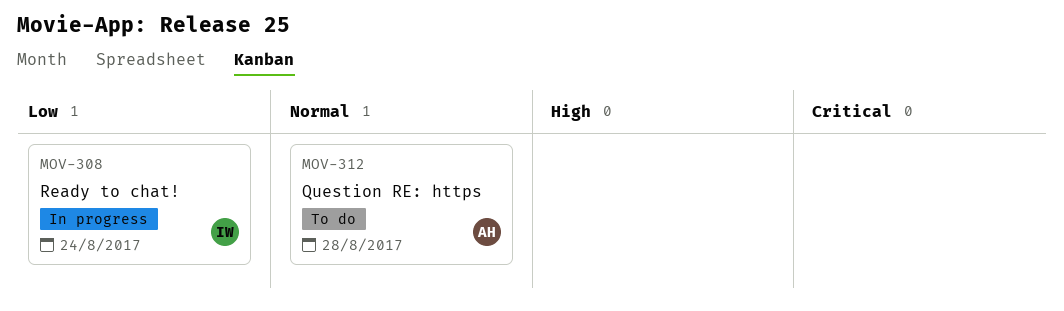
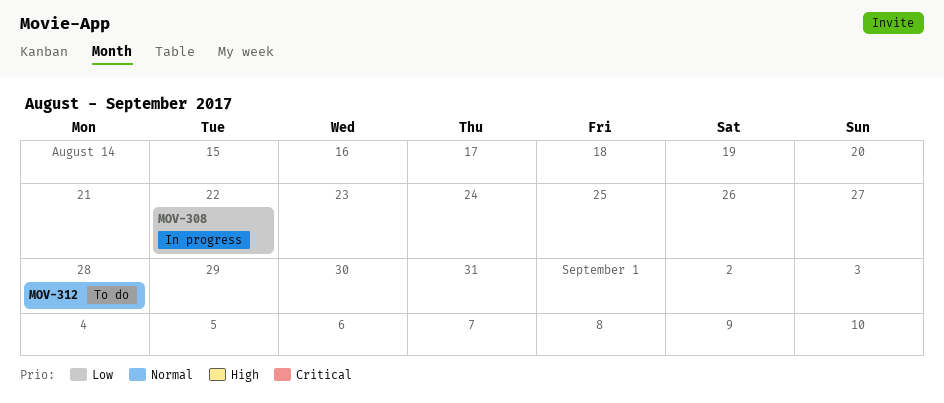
MOV-308, due: Aug 24 -> Aug 22

